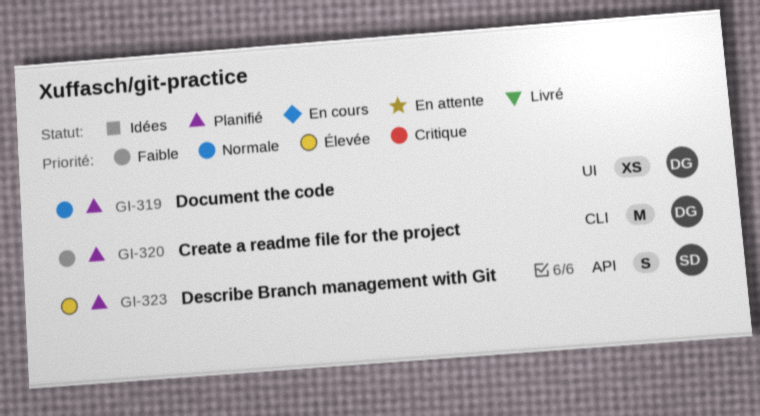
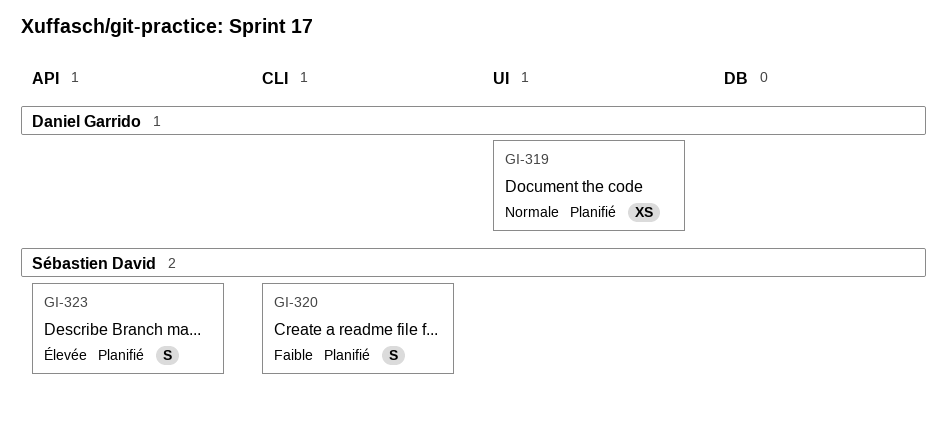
GI-320, owner: Daniel Garrido -> Sébastien David
GI-320, estimate: M -> S

